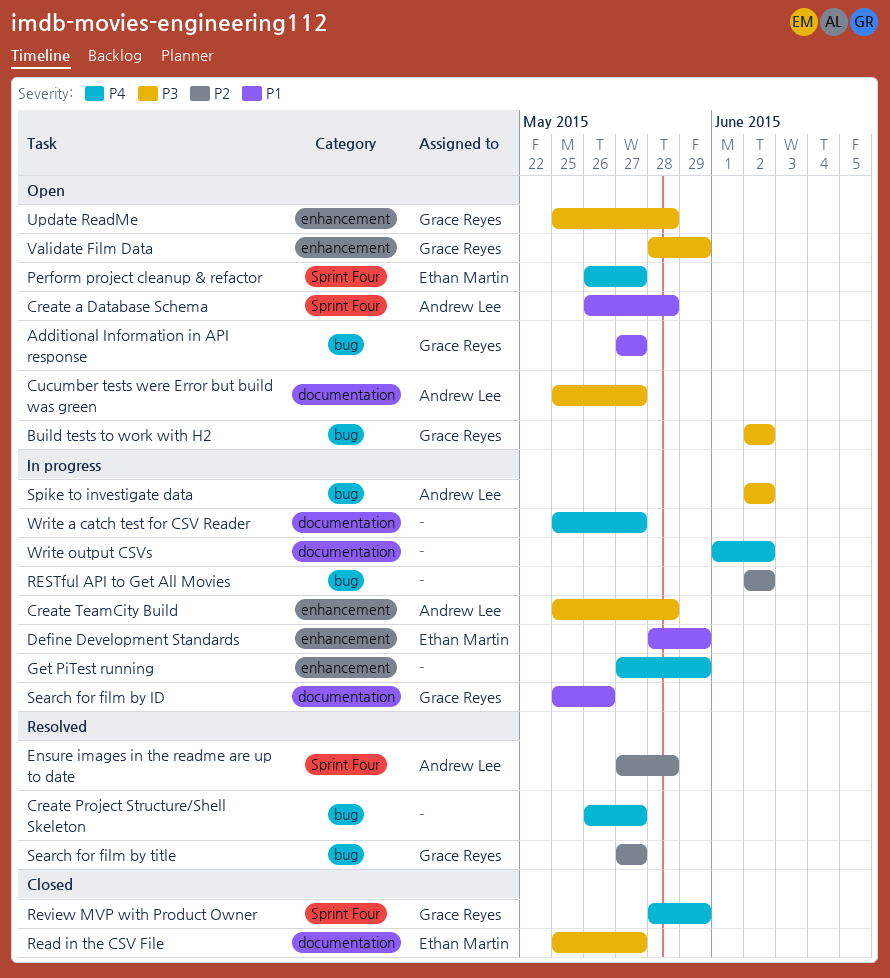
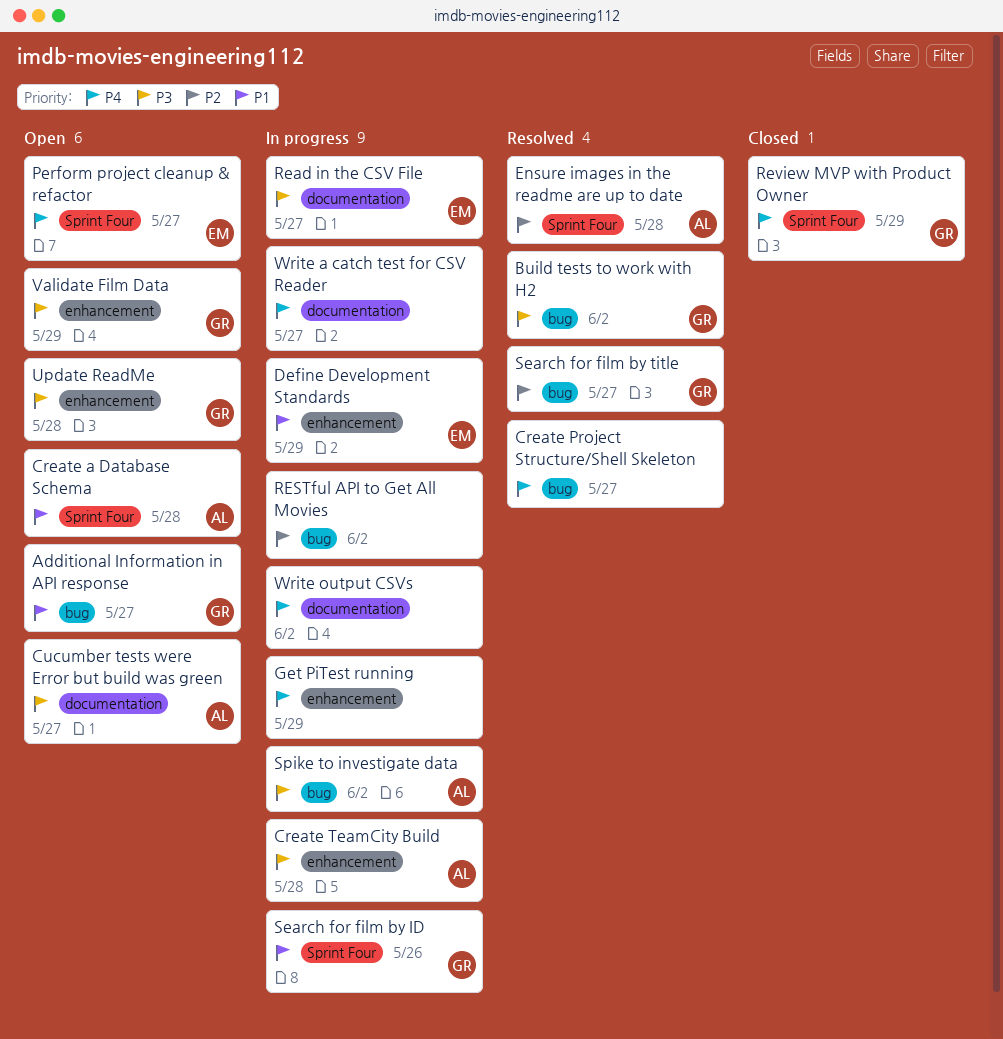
Build tests to work with H2, status: Open -> Resolved
Read in the CSV File, status: Closed -> In progress
Search for film by ID, label: documentation -> Sprint Four

